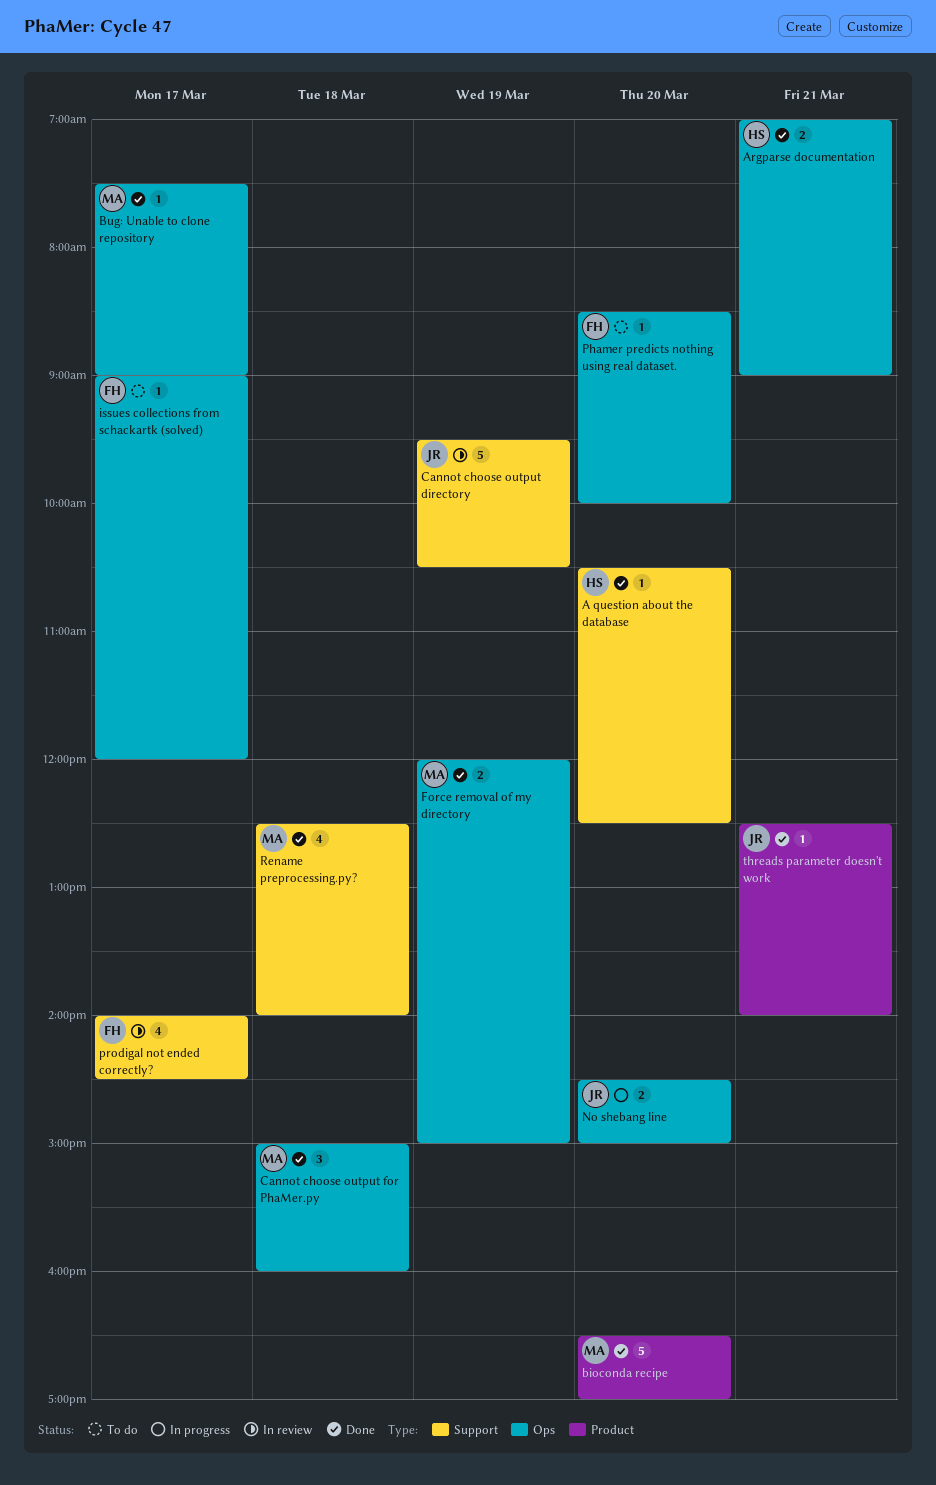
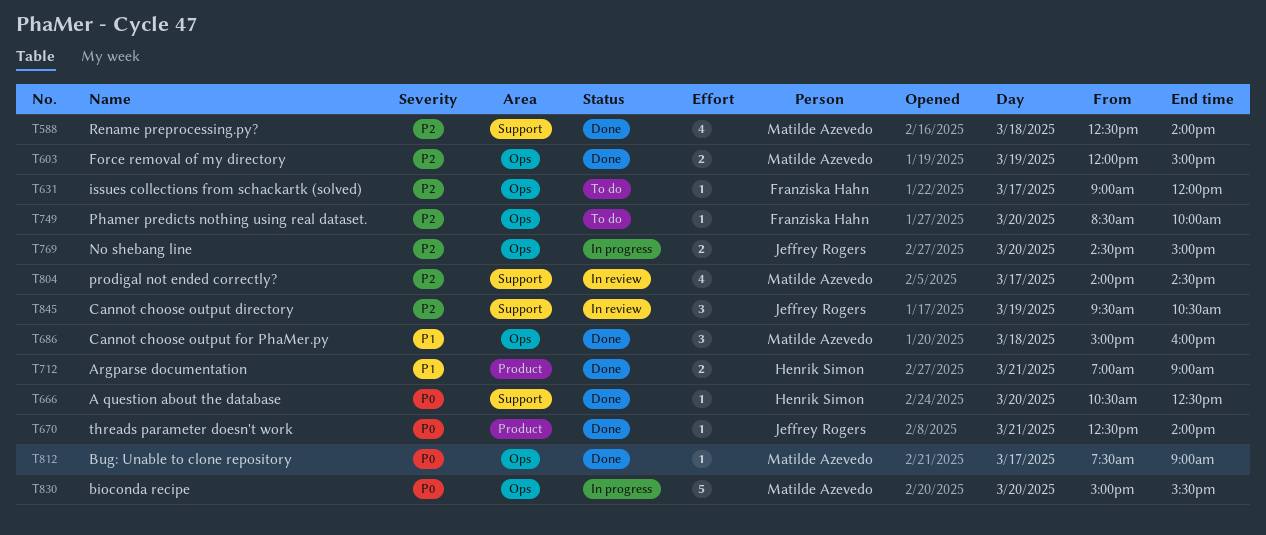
Argparse documentation, label: Ops -> Product
bioconda recipe, status: Done -> In progress
bioconda recipe, label: Product -> Ops
bioconda recipe, begins: 16:30 -> 15:00
bioconda recipe, ends: 17:00 -> 15:30
Cannot choose output directory, estimate: 5 -> 3
prodigal not ended correctly?, owner: Franziska Hahn -> Matilde Azevedo

